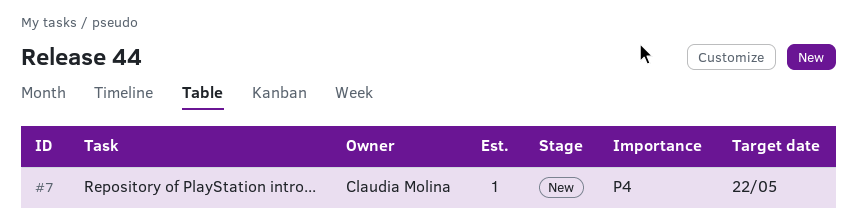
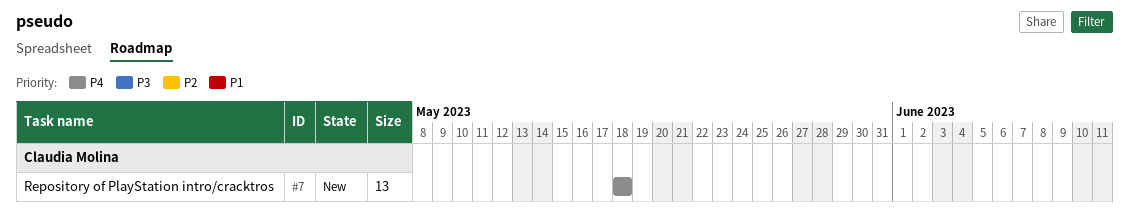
#7, estimate: 1 -> 13
#7, due: May 22 -> May 18

